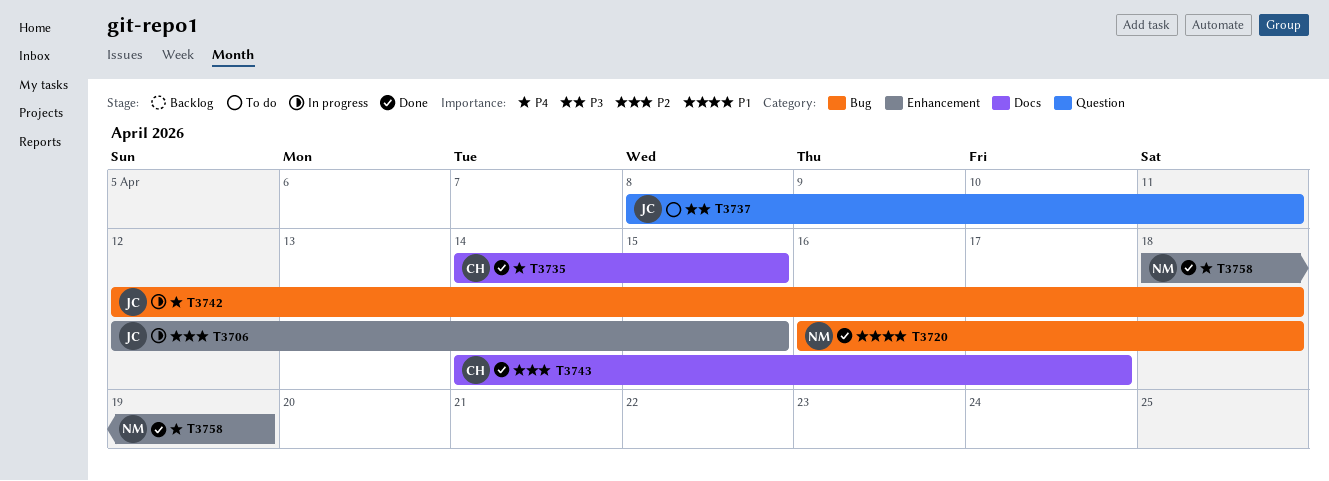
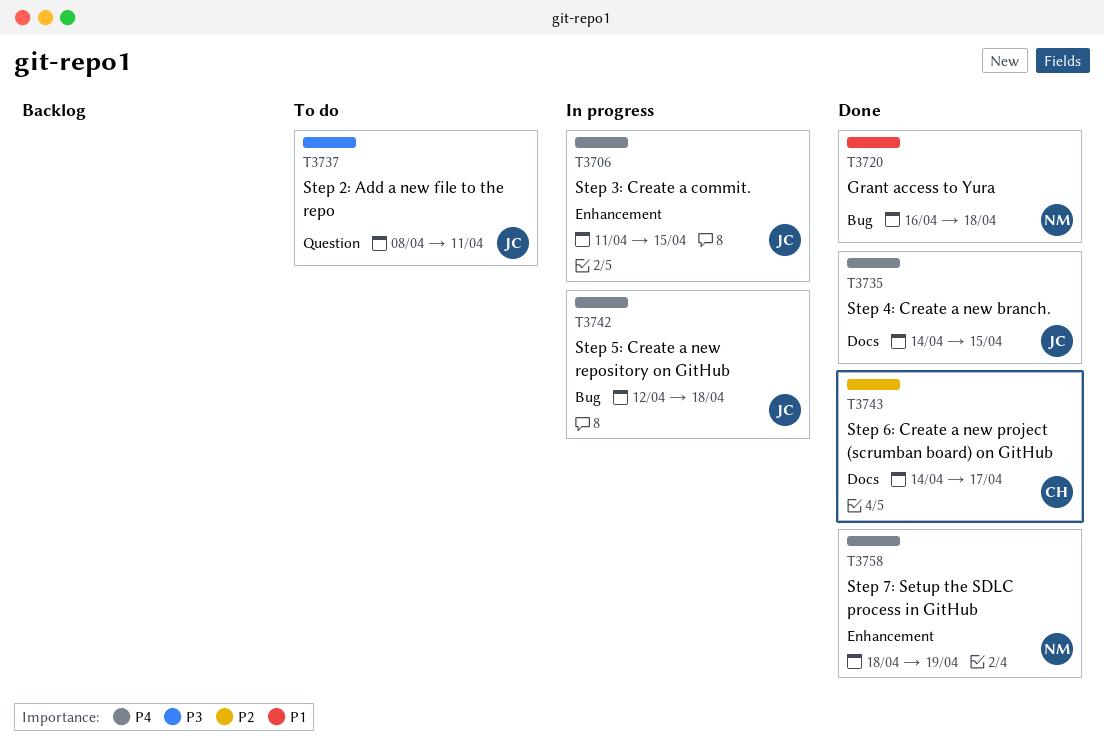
T3706, priority: P2 -> P4
T3706, start: Apr 12 -> Apr 11
T3735, owner: CH -> JC

